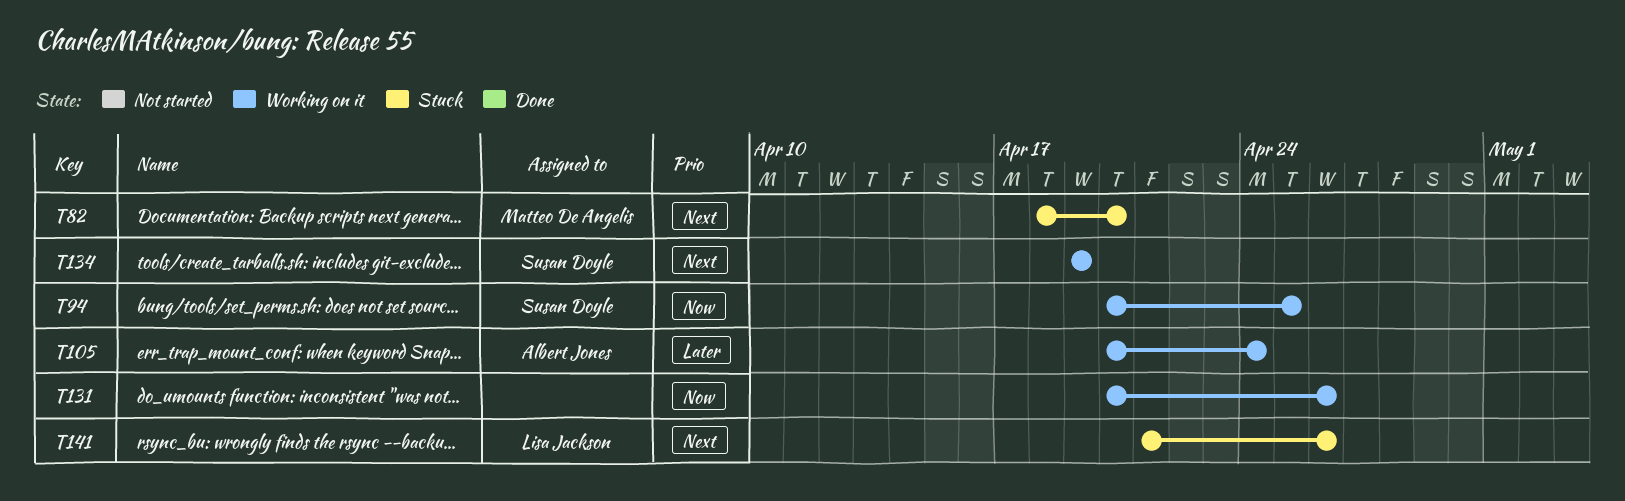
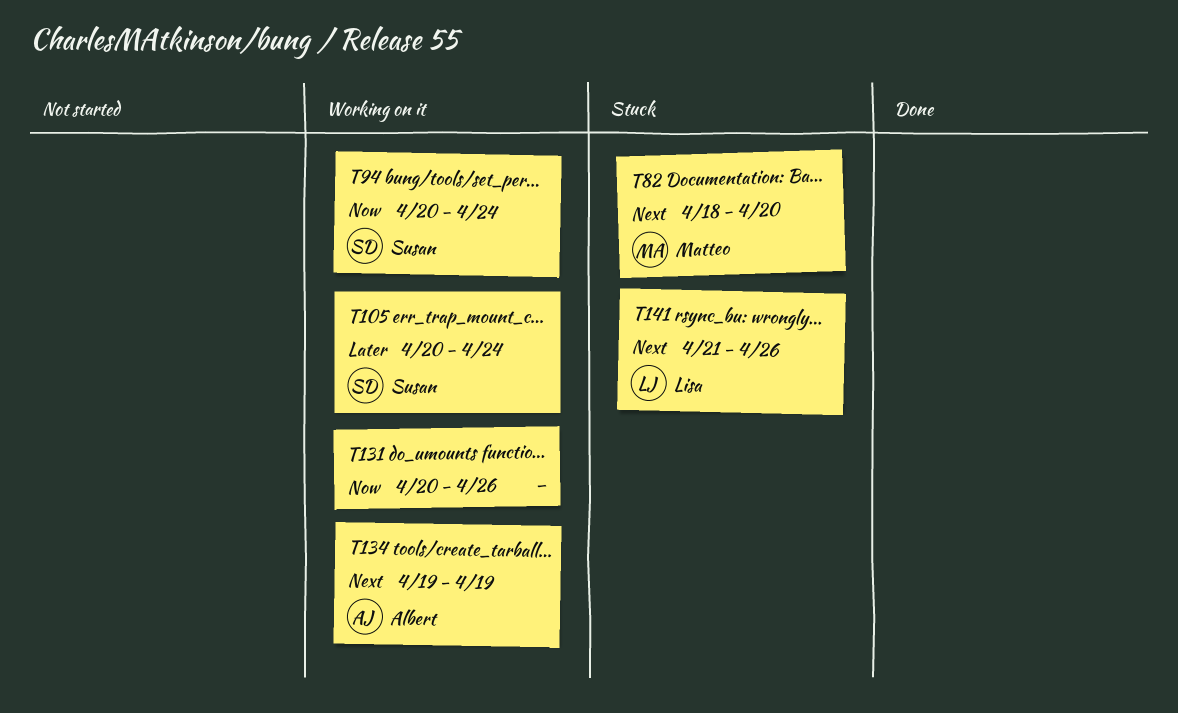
T94, due: Apr 25 -> Apr 24
T105, owner: Albert Jones -> Susan Doyle
T134, owner: Susan Doyle -> Albert Jones

